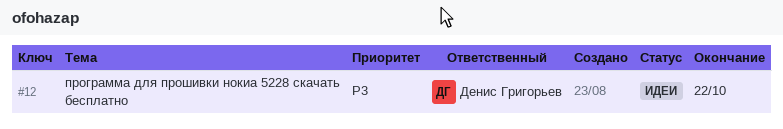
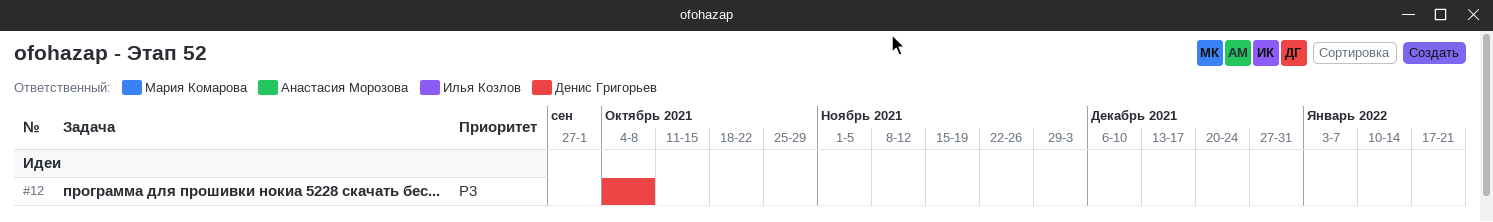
#12, due: Oct 22 -> Oct 8

